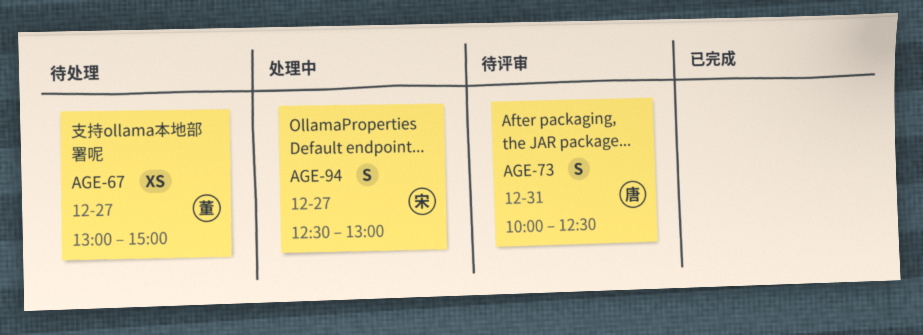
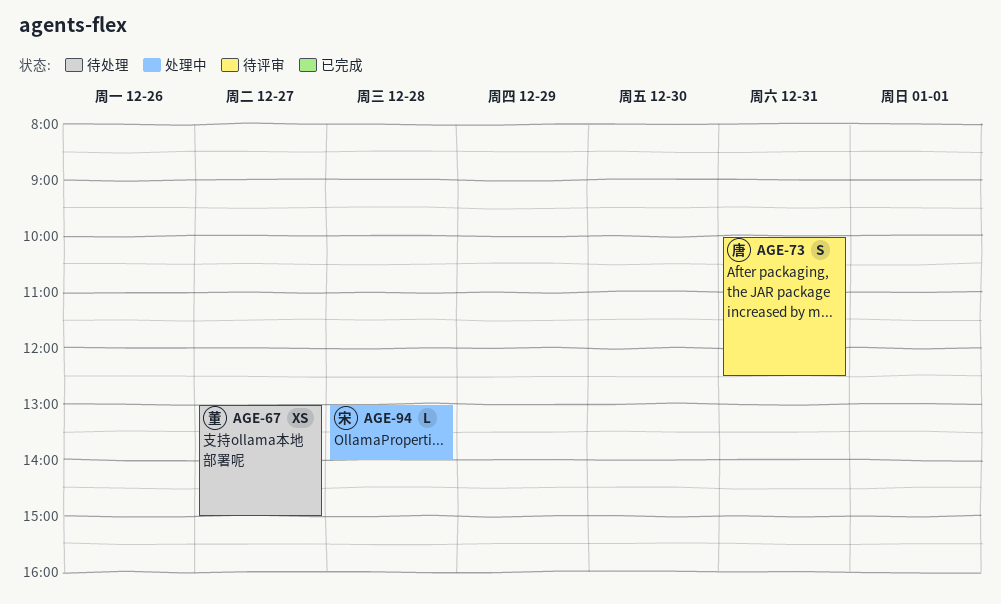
AGE-94, estimate: S -> L
AGE-94, day: Dec 27 -> Dec 28
AGE-94, begins: 12:30 -> 13:00
AGE-94, ends: 13:00 -> 14:00

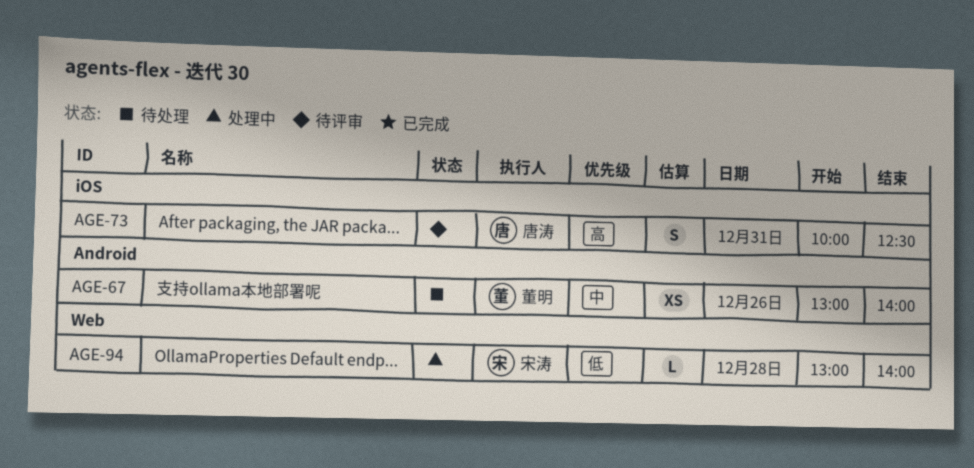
AGE-67, day: Dec 27 -> Dec 26
AGE-67, ends: 15:00 -> 14:00

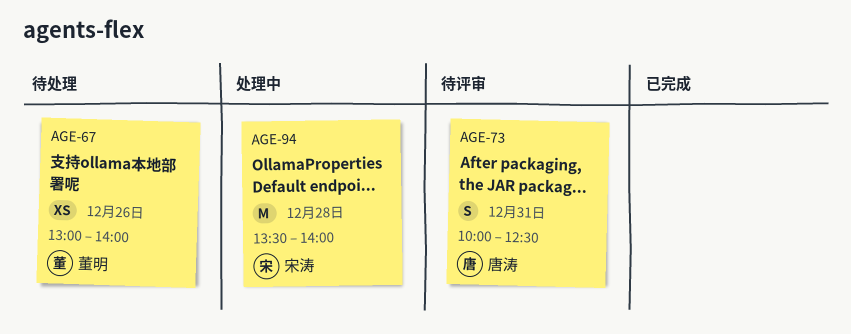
AGE-94, estimate: L -> M
AGE-94, begins: 13:00 -> 13:30

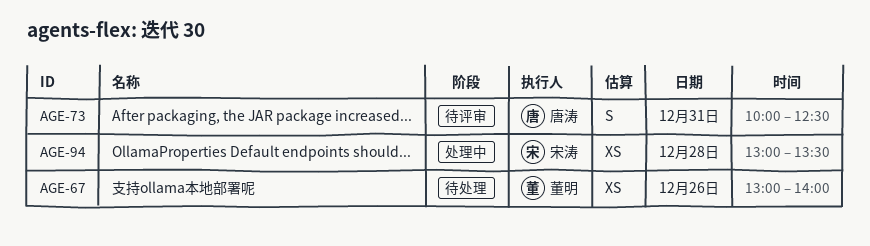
AGE-94, estimate: M -> XS
AGE-94, begins: 13:30 -> 13:00
AGE-94, ends: 14:00 -> 13:30

